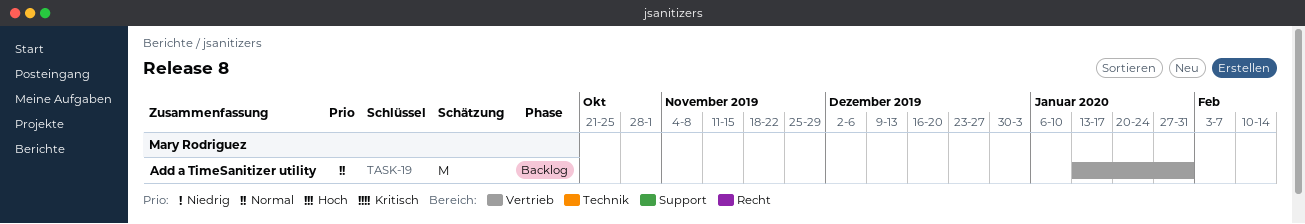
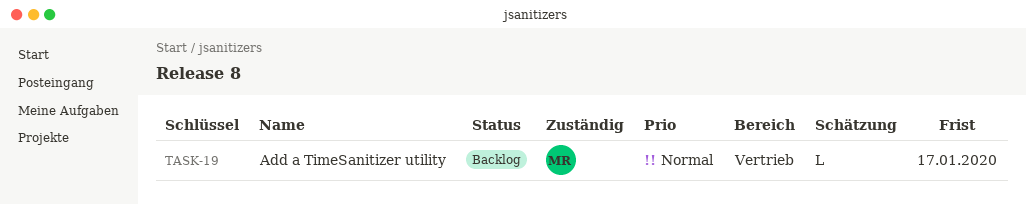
TASK-19, estimate: M -> L
TASK-19, due: Jan 31 -> Jan 17

